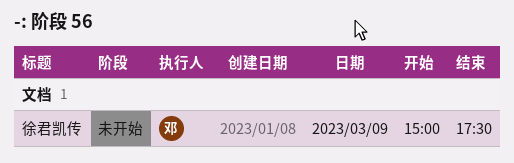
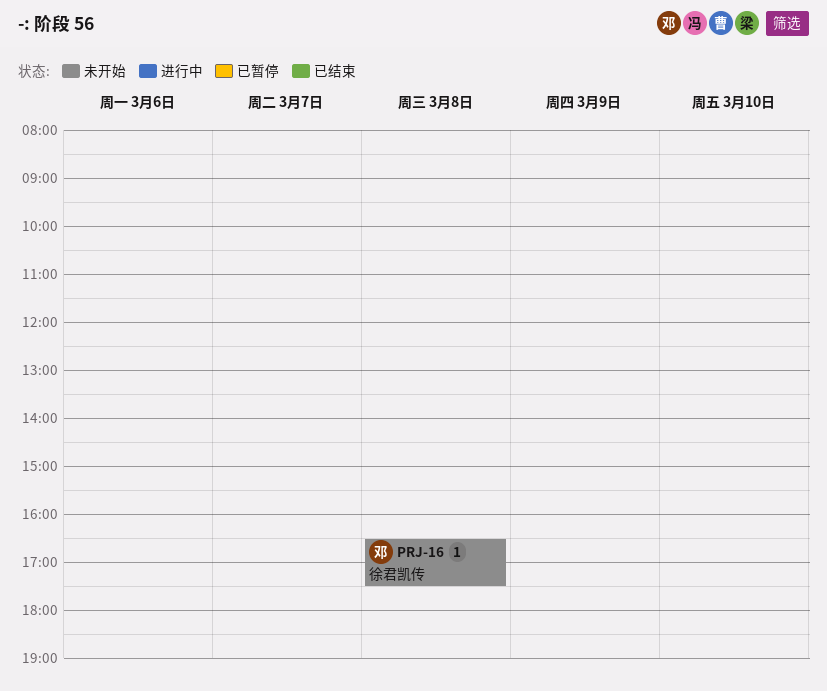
徐君凯传, day: Mar 9 -> Mar 8
徐君凯传, begins: 15:00 -> 16:30

